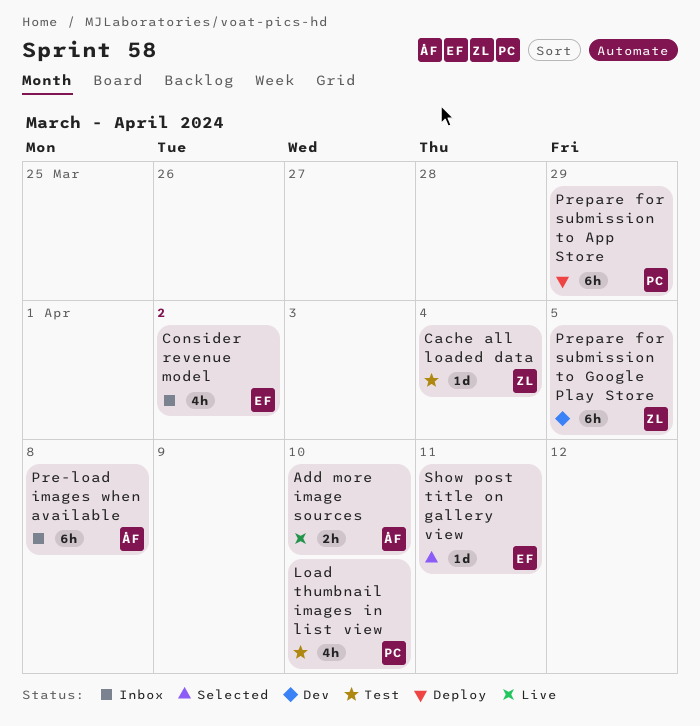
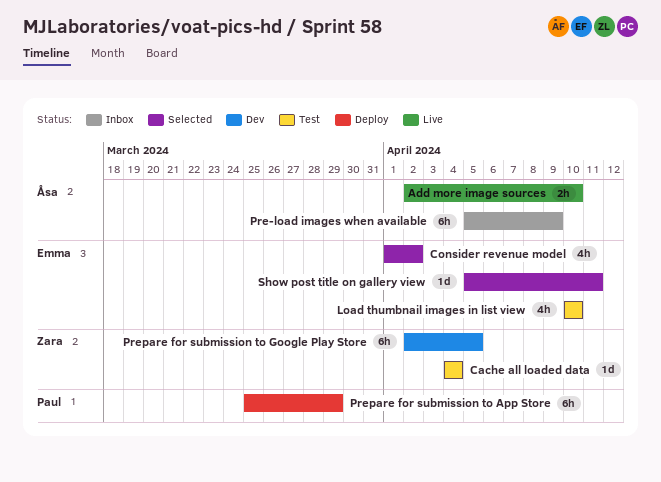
Consider revenue model, status: Inbox -> Selected
Load thumbnail images in list view, owner: Paul -> Emma
Pre-load images when available, due: Apr 8 -> Apr 9

